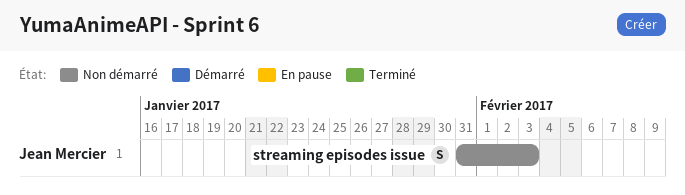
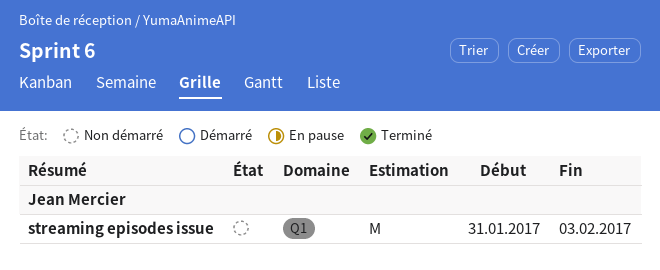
streaming episodes issue, estimate: S -> M

